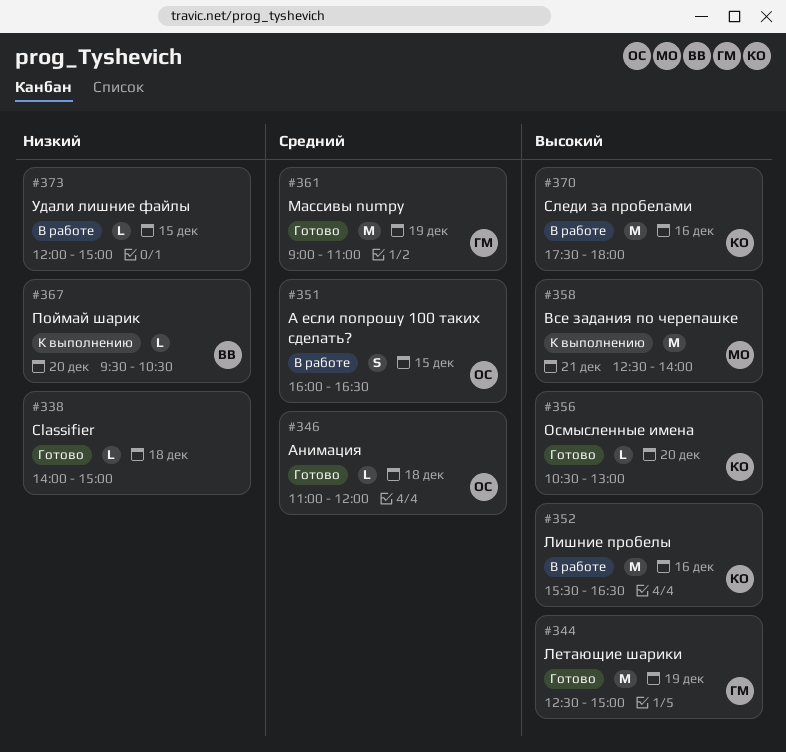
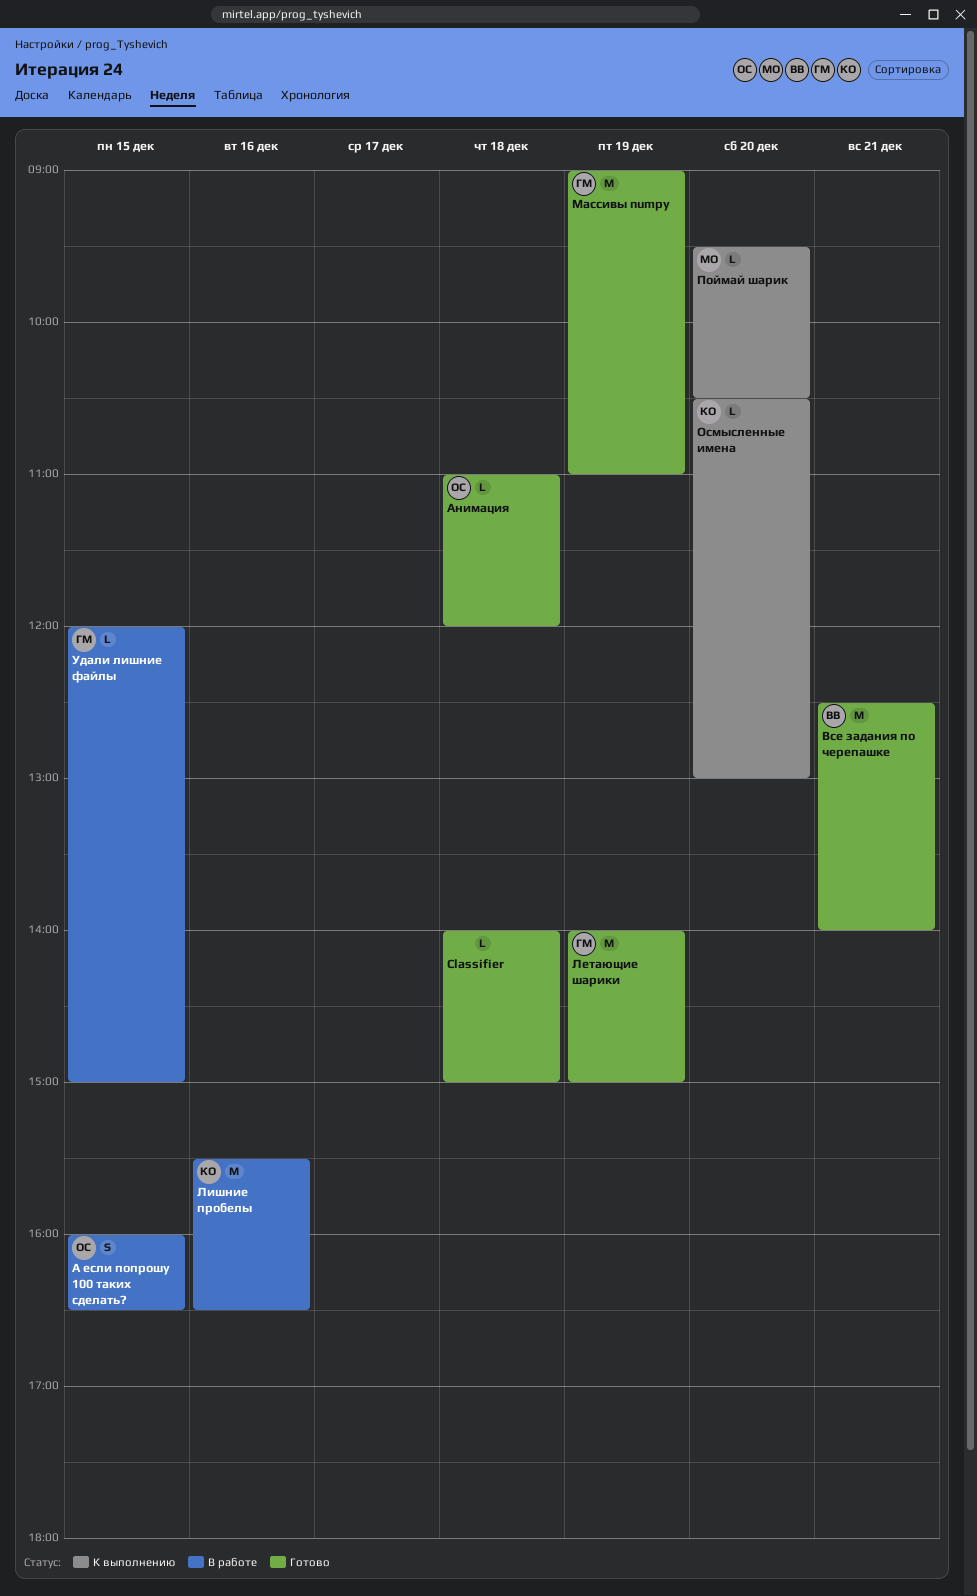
Все задания по черепашке, status: К выполнению -> Готово
Все задания по черепашке, owner: МО -> ВВ
Летающие шарики, begins: 12:30 -> 14:00
Осмысленные имена, status: Готово -> К выполнению
Поймай шарик, owner: ВВ -> МО
Следи за пробелами: present -> none
Удали лишние файлы, owner: none -> ГМ

